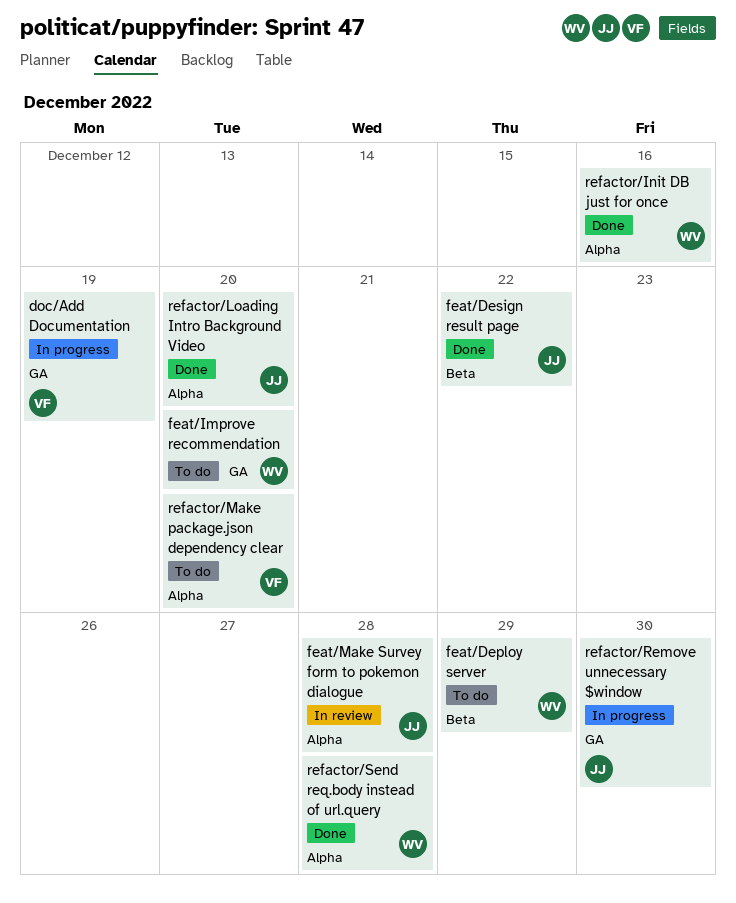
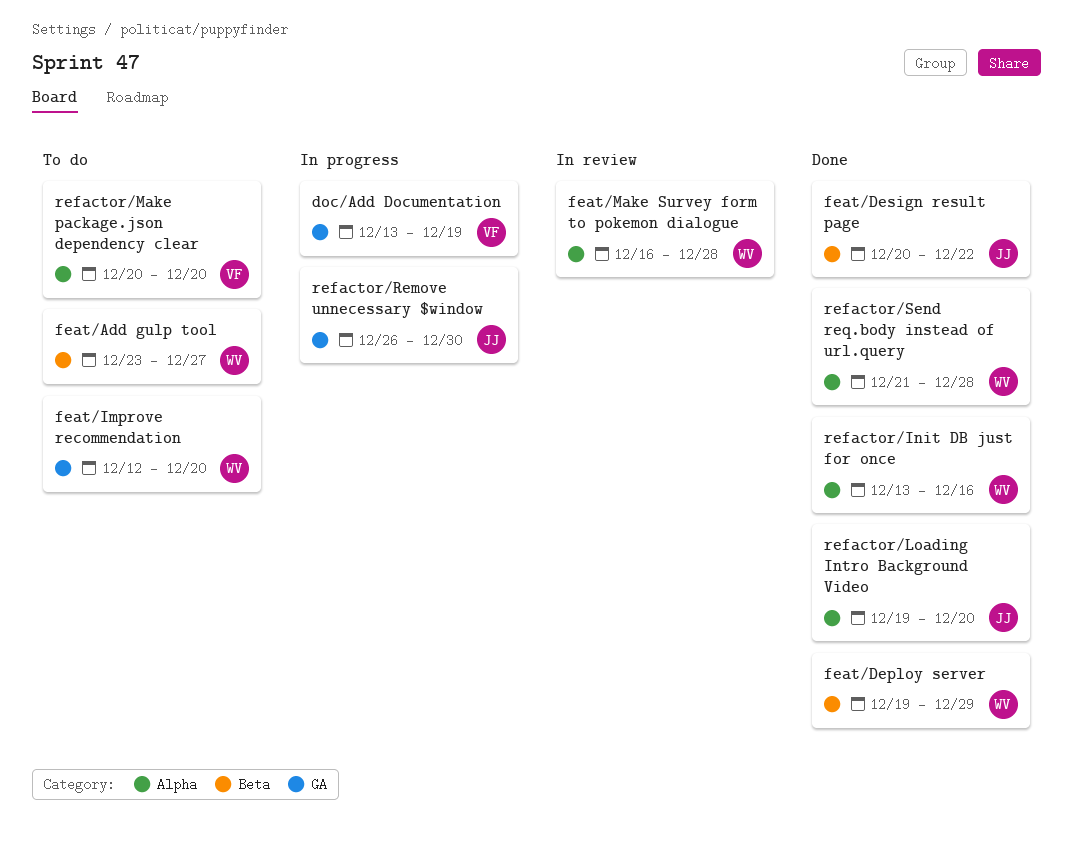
feat/Add gulp tool: none -> present
feat/Deploy server, status: To do -> Done
feat/Make Survey form to pokemon dialogue, owner: JJ -> WV

